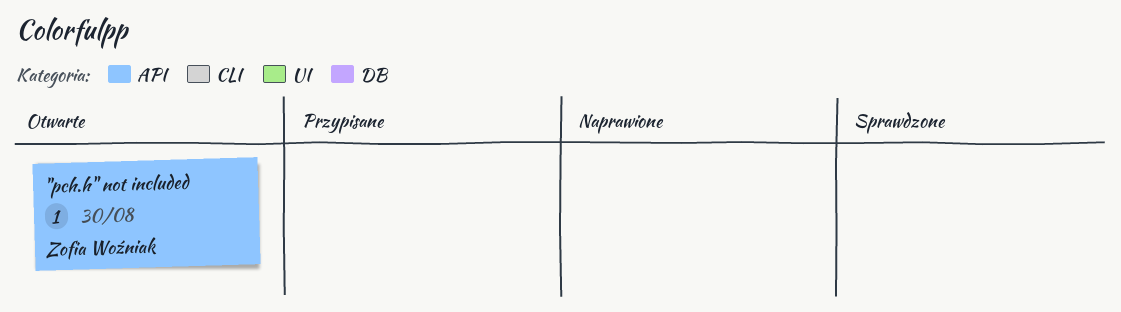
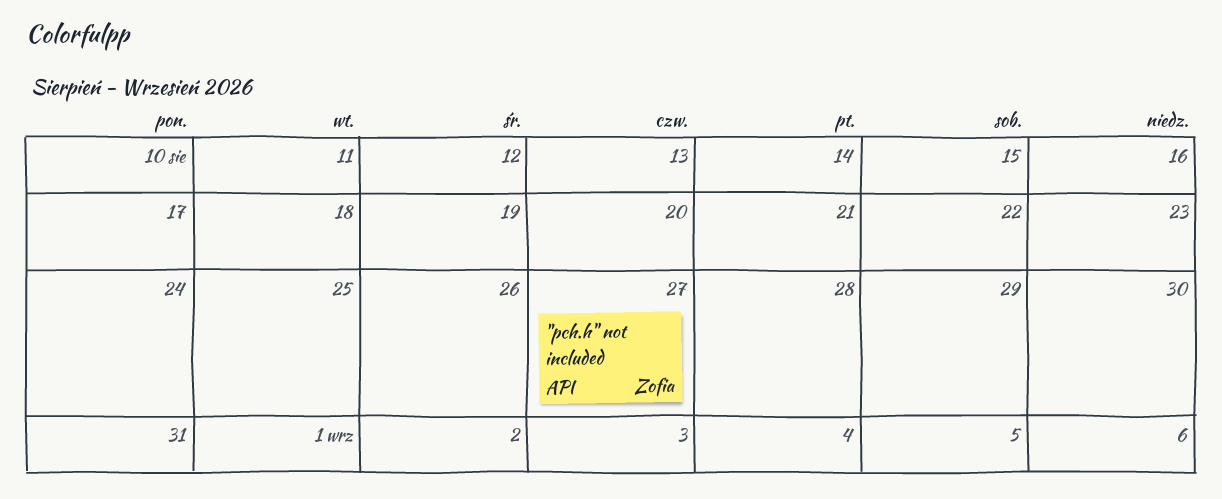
"pch.h" not included, due: Aug 30 -> Aug 27

